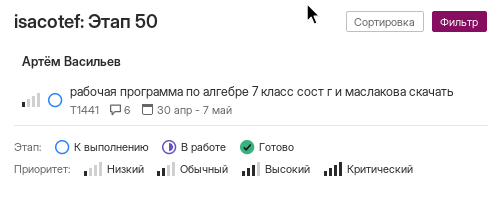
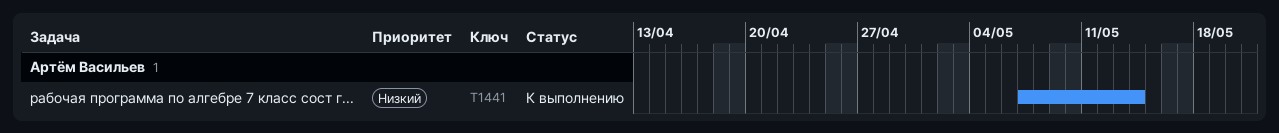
T1441, start: Apr 30 -> May 7
T1441, due: May 7 -> May 14

